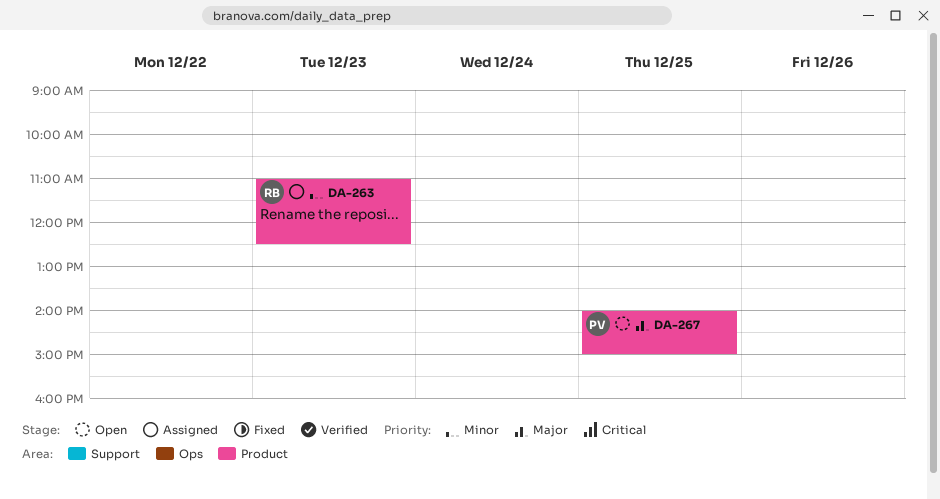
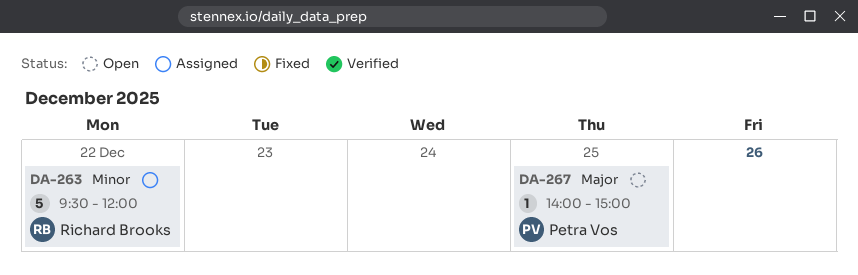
DA-263, day: Dec 23 -> Dec 22
DA-263, begins: 11:00 -> 09:30
DA-263, ends: 12:30 -> 12:00

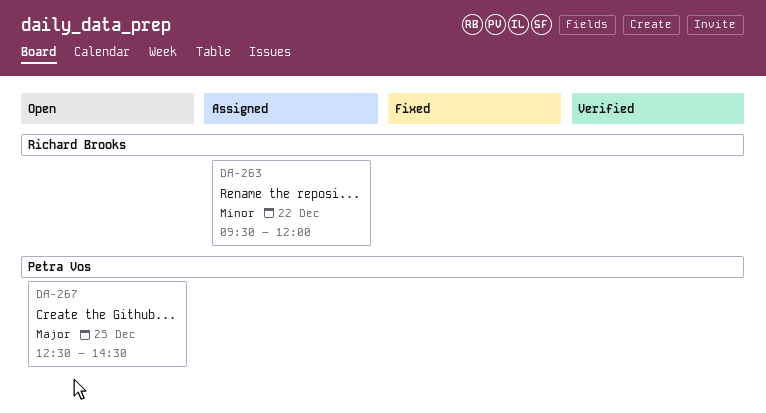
DA-267, begins: 14:00 -> 12:30
DA-267, ends: 15:00 -> 14:30

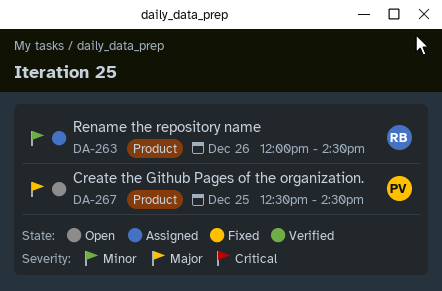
DA-263, day: Dec 22 -> Dec 26
DA-263, begins: 09:30 -> 12:00
DA-263, ends: 12:00 -> 14:30

